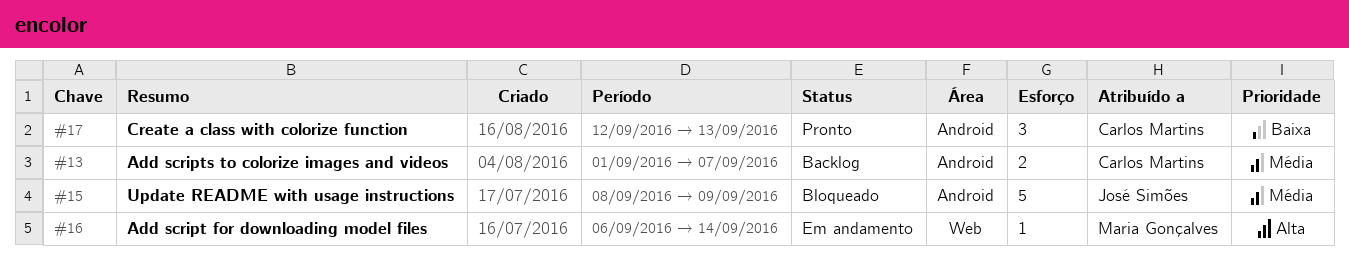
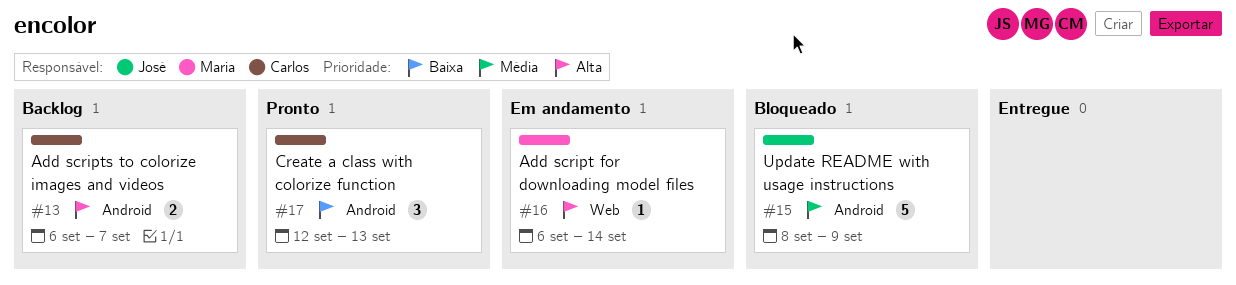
#13, priority: Média -> Alta
#13, start: Sep 1 -> Sep 6

